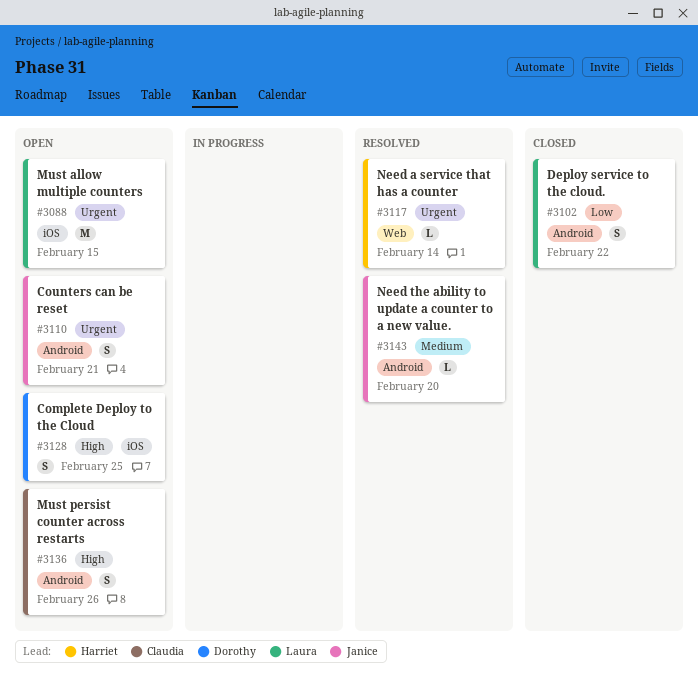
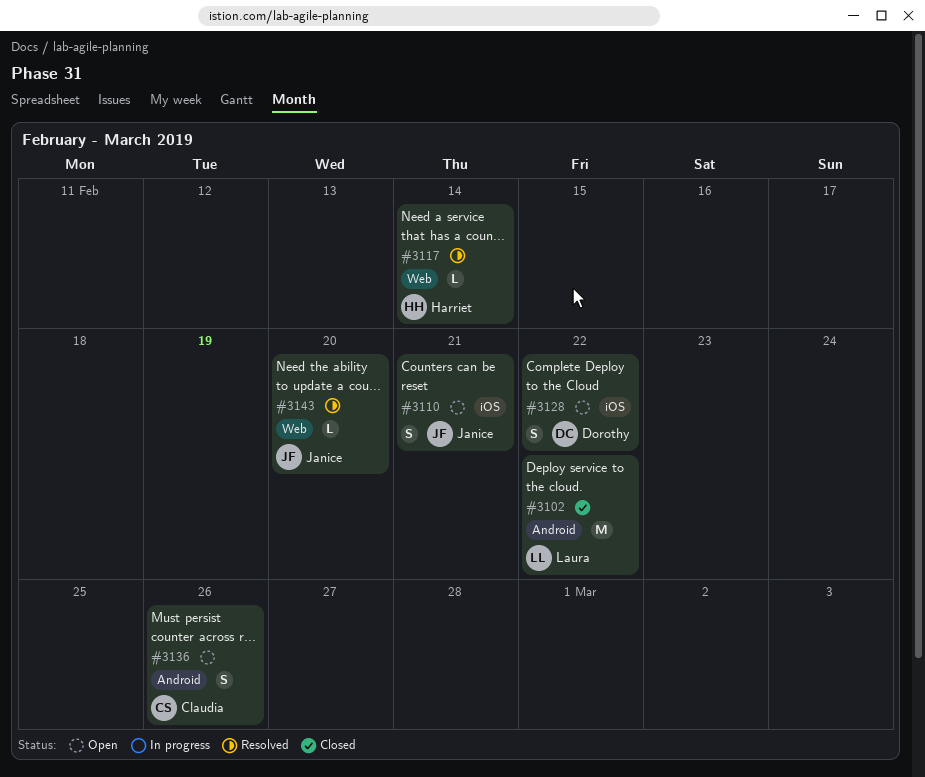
#3088: present -> none
#3102, estimate: S -> M
#3110, label: Android -> iOS
#3128, due: Feb 25 -> Feb 22
#3143, label: Android -> Web

